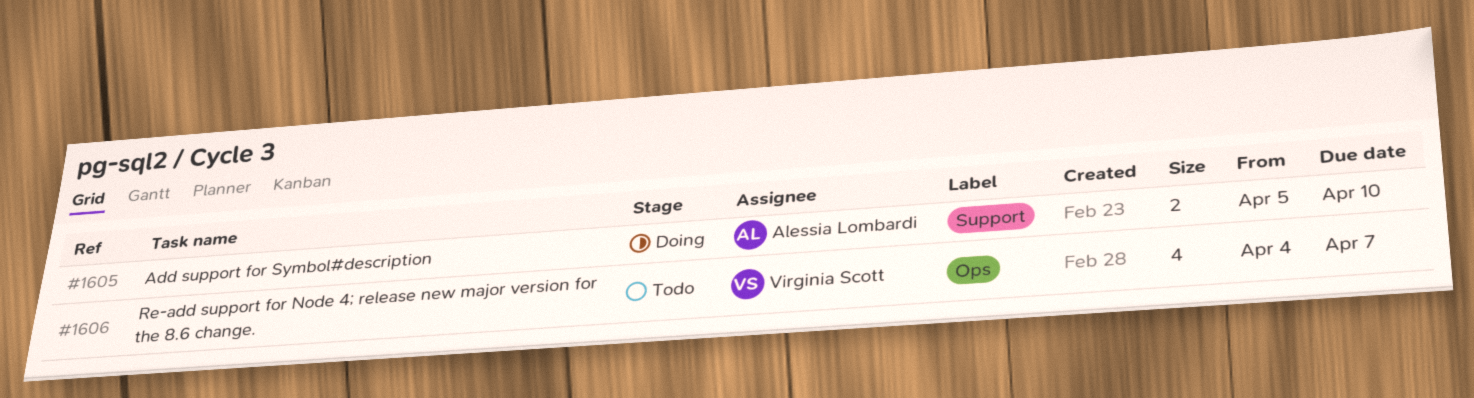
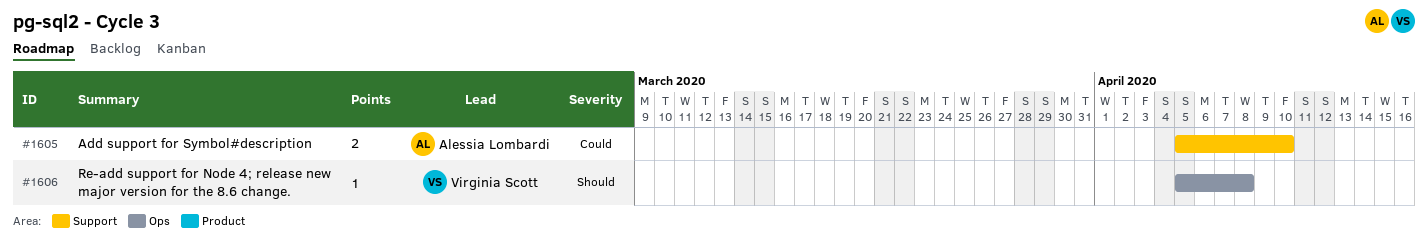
#1606, estimate: 4 -> 1
#1606, start: Apr 4 -> Apr 5
#1606, due: Apr 7 -> Apr 8

